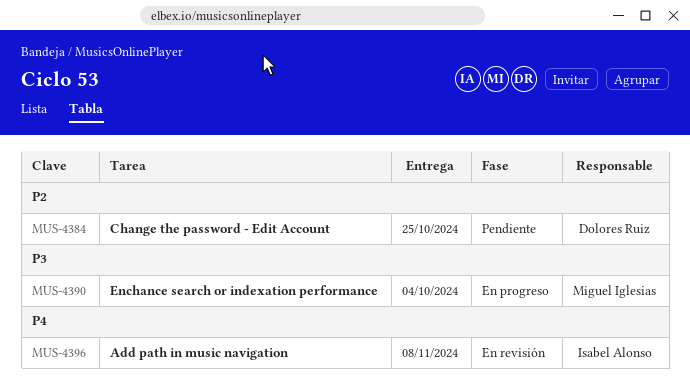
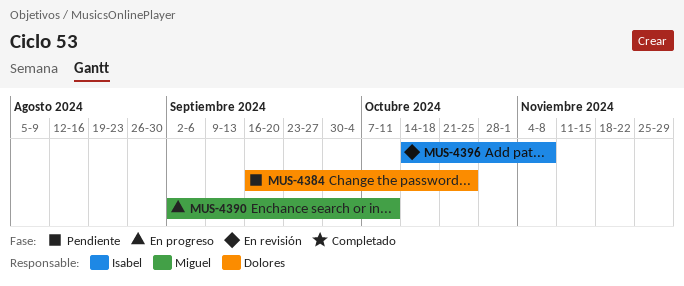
MUS-4390, due: Oct 4 -> Oct 11

